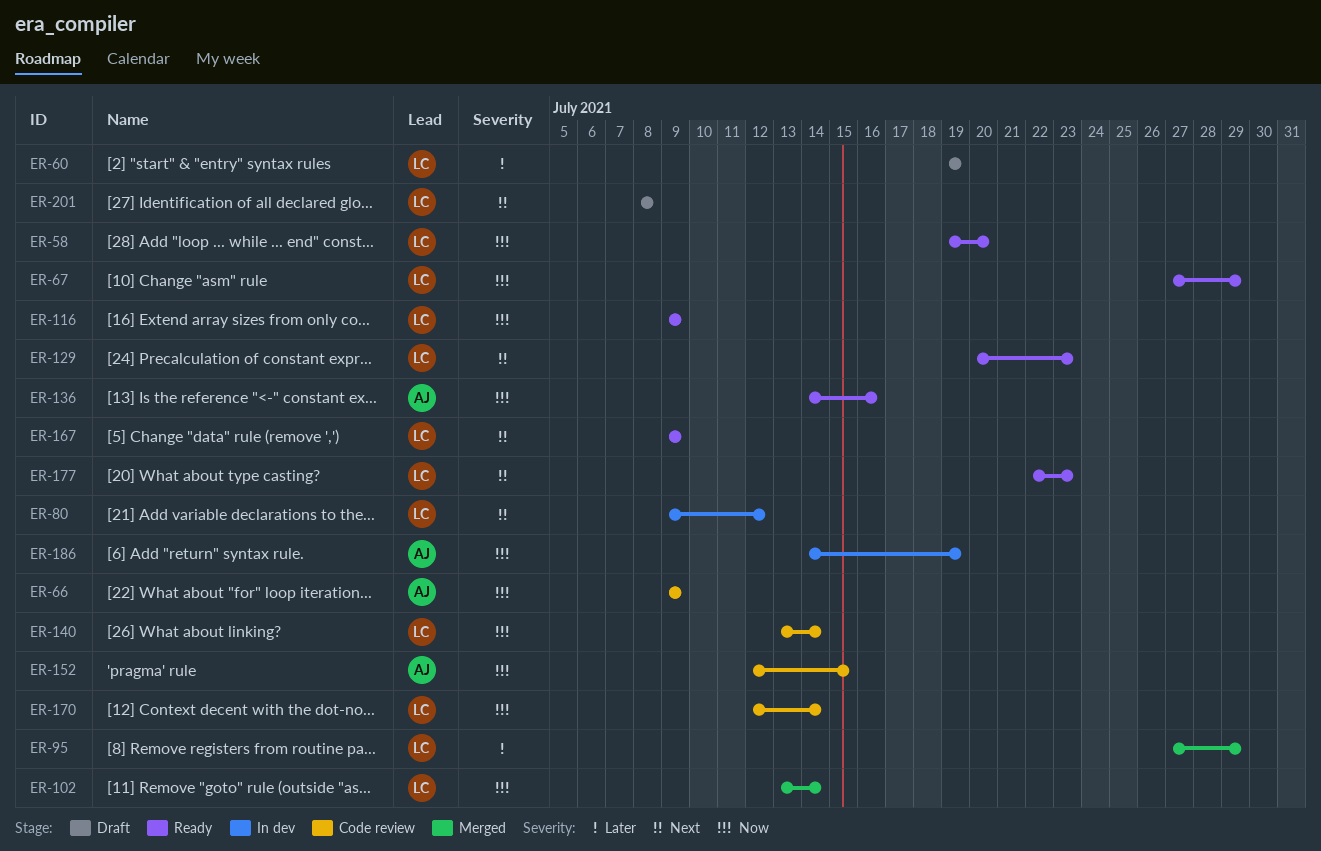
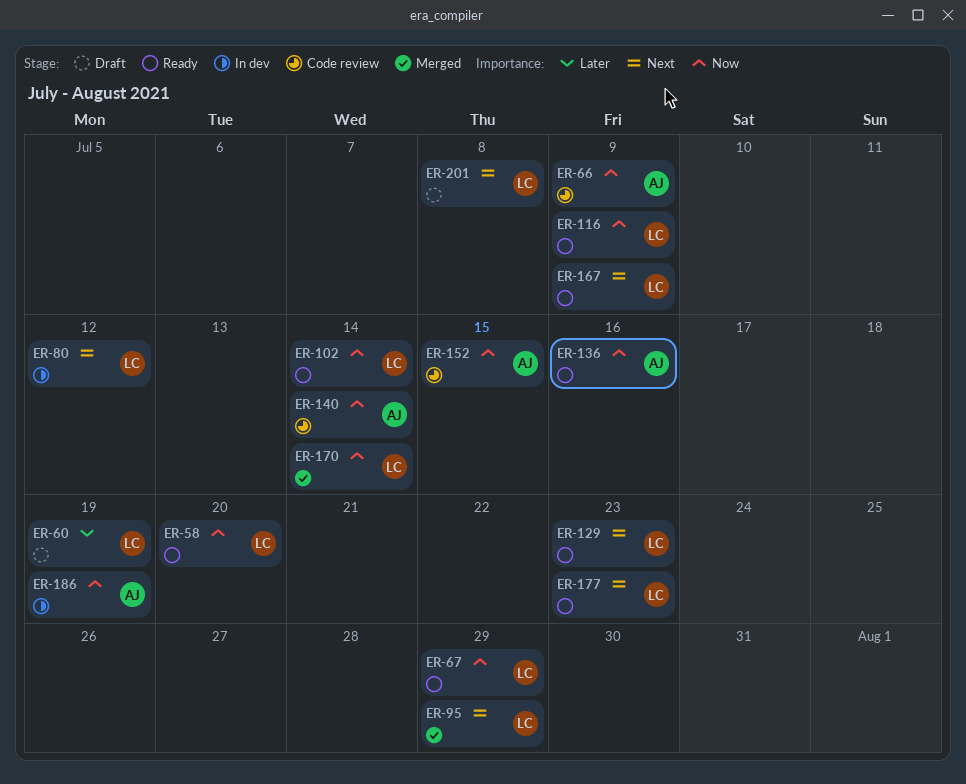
ER-95, priority: Later -> Next
ER-102, status: Merged -> Ready
ER-140, owner: LC -> AJ
ER-170, status: Code review -> Merged

